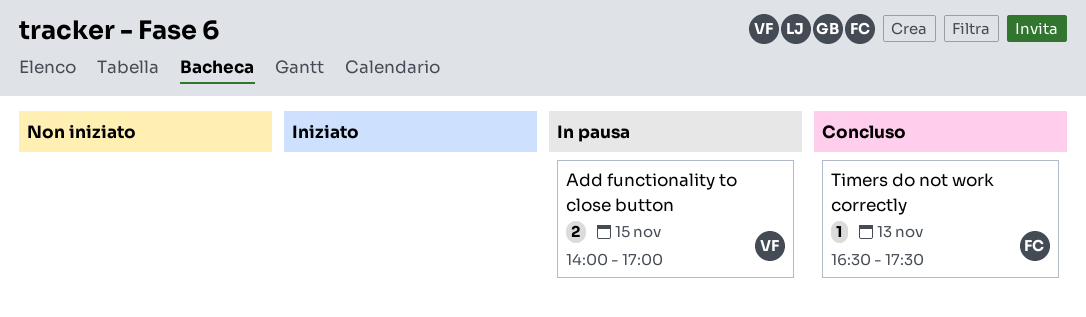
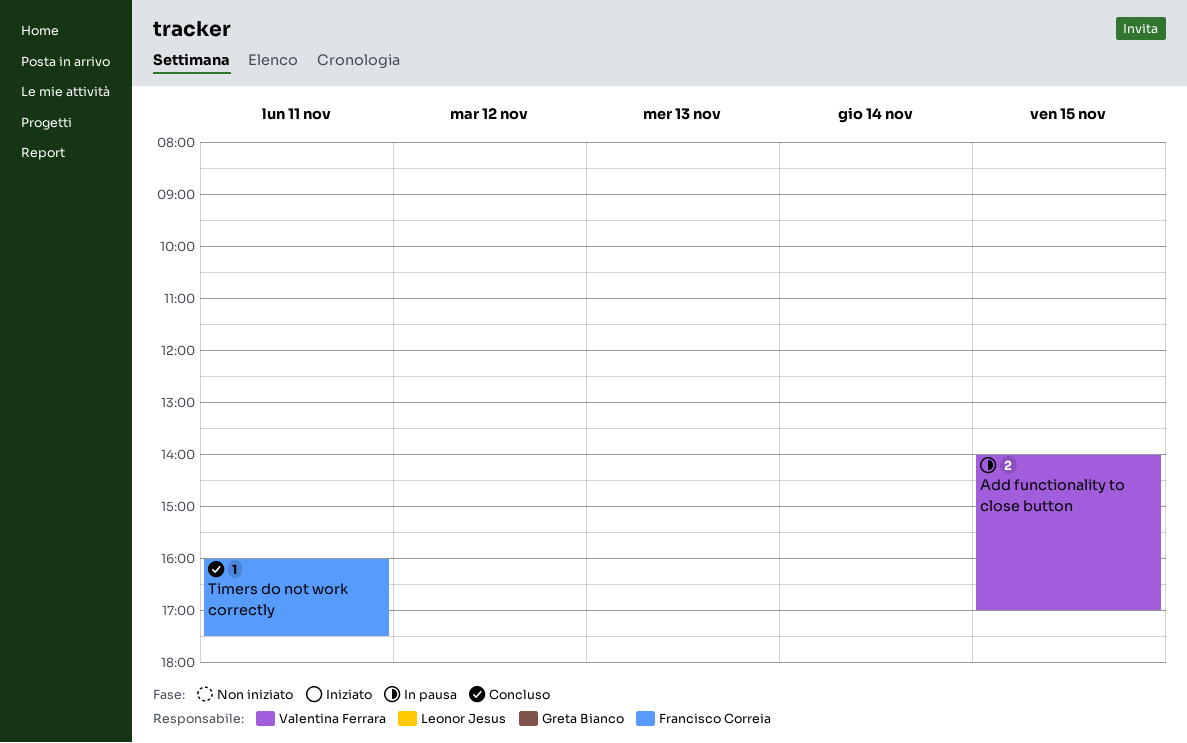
Timers do not work correctly, day: Nov 13 -> Nov 11
Timers do not work correctly, begins: 16:30 -> 16:00

